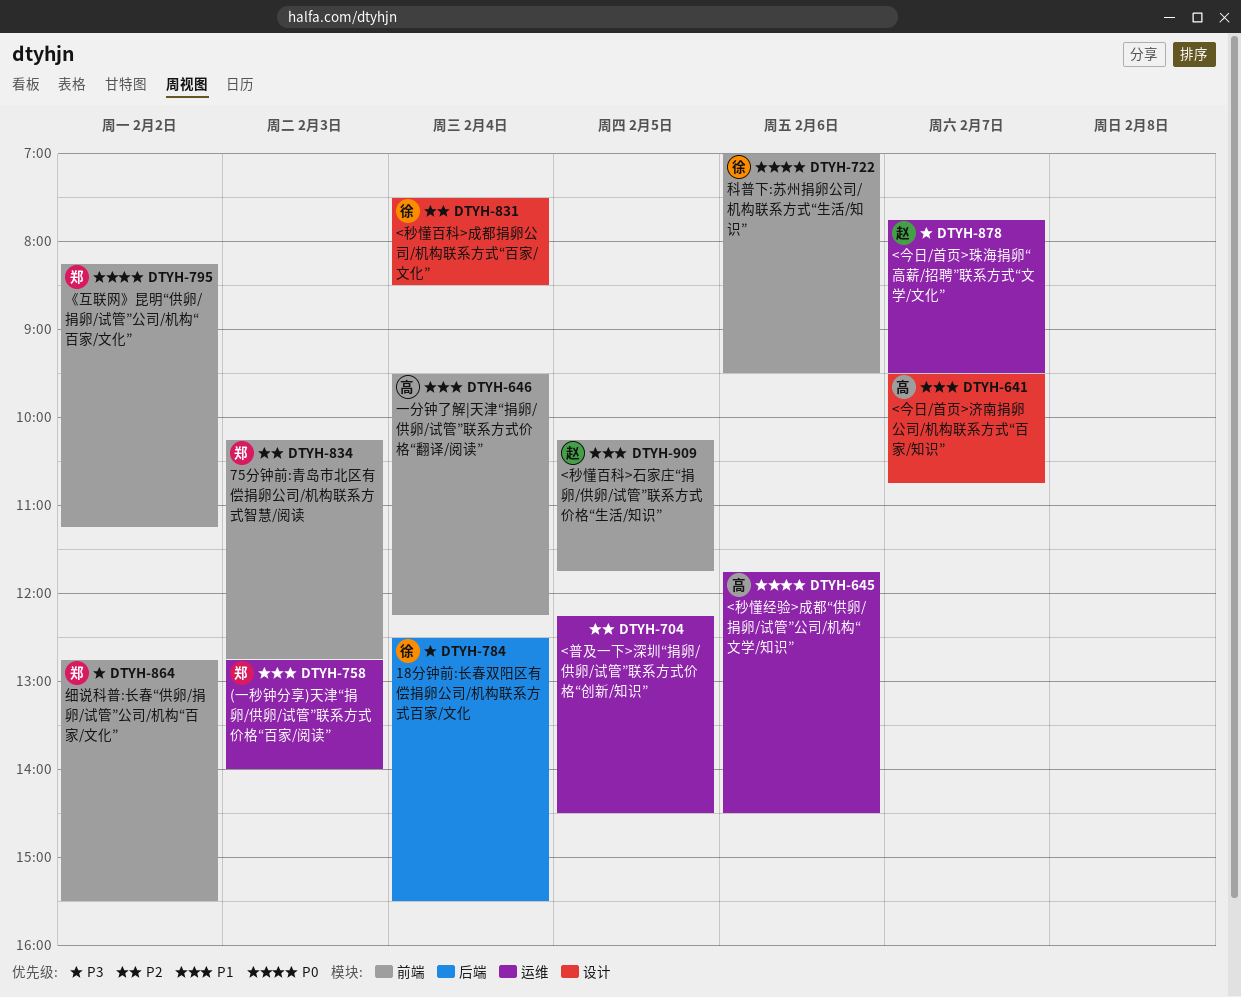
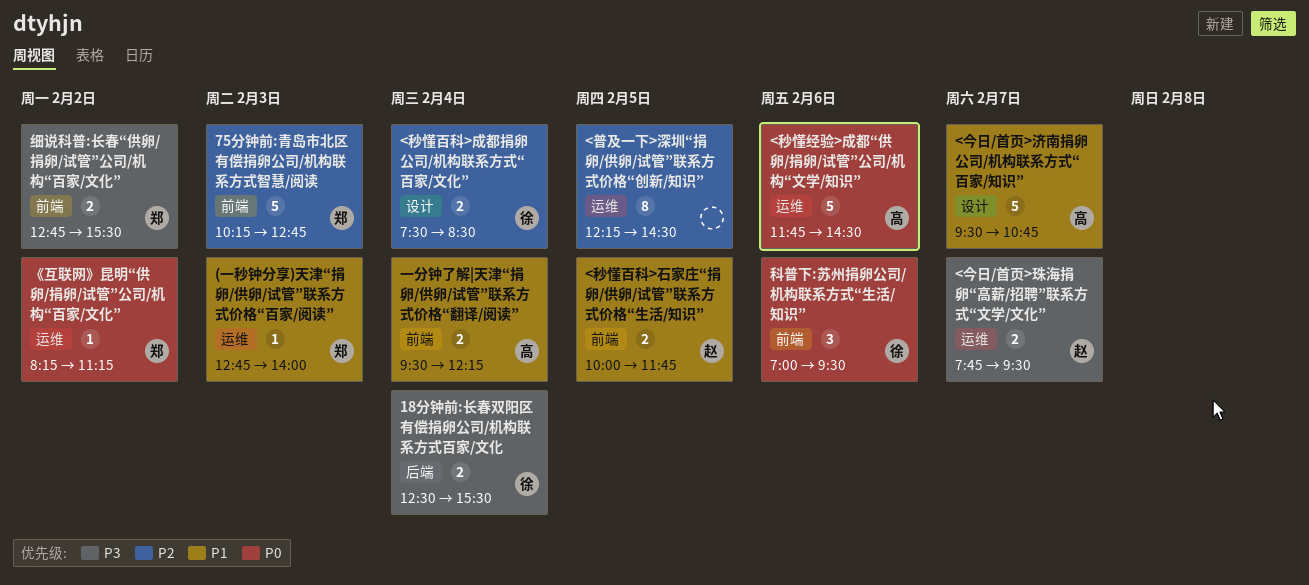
<秒懂百科>石家庄“捐卵/供卵/试管”联系方式价格“生活/知识”, begins: 10:15 -> 10:00
《互联网》昆明“供卵/捐卵/试管”公司/机构“百家/文化”, label: 前端 -> 运维

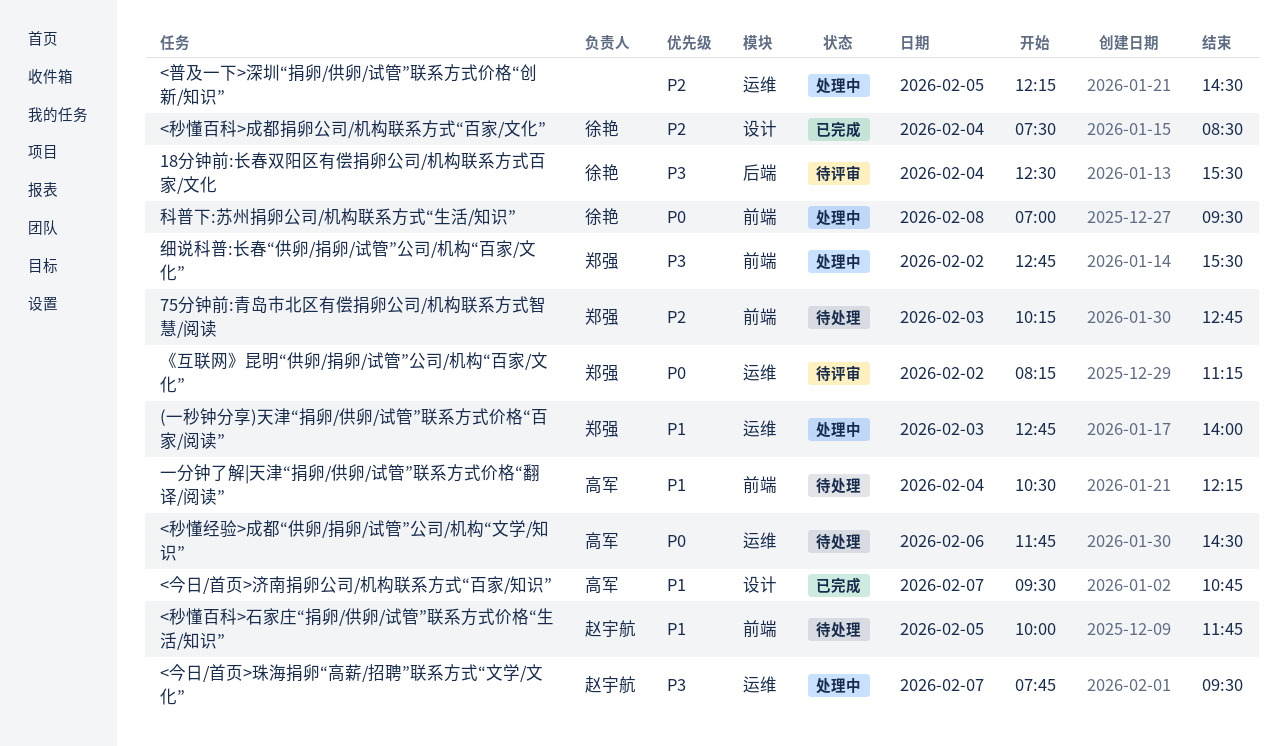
一分钟了解|天津“捐卵/供卵/试管”联系方式价格“翻译/阅读”, begins: 09:30 -> 10:30
科普下:苏州捐卵公司/机构联系方式“生活/知识”, day: Feb 6 -> Feb 8

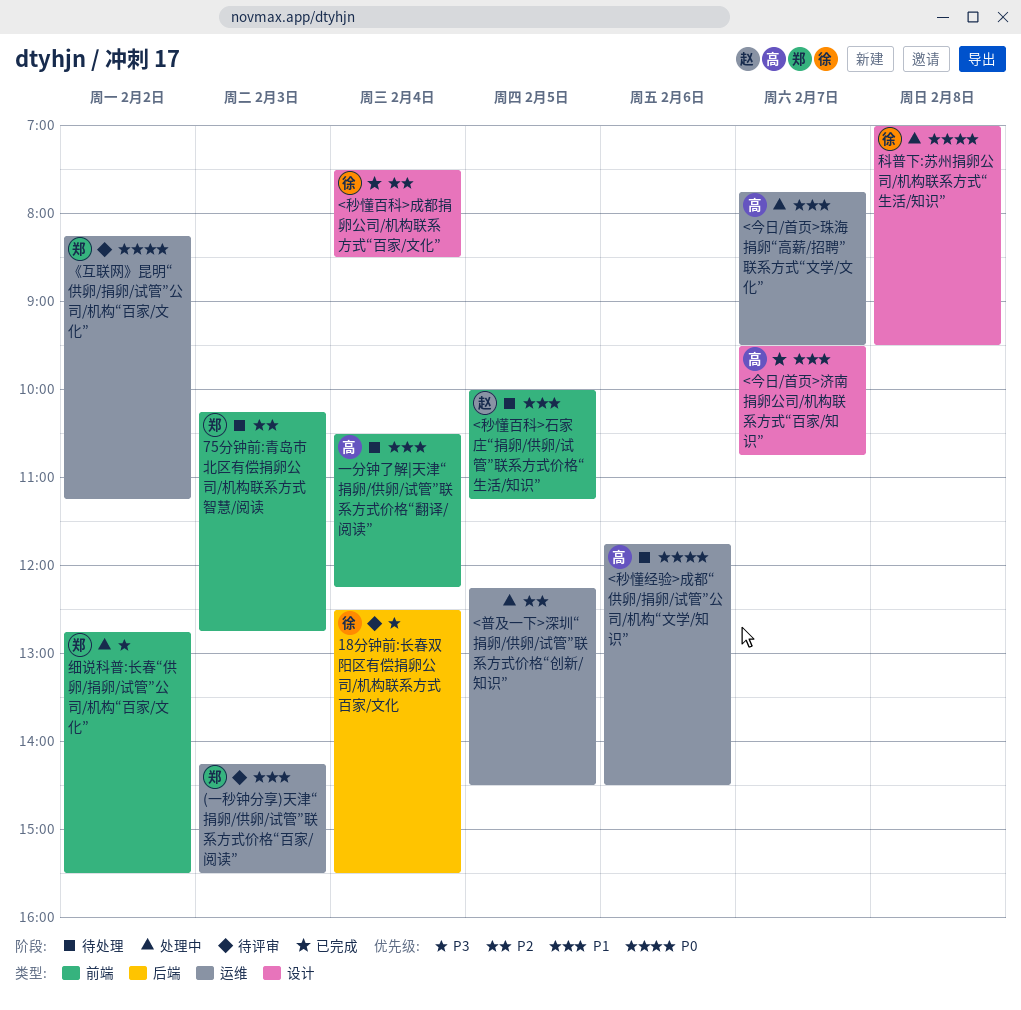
(一秒钟分享)天津“捐卵/供卵/试管”联系方式价格“百家/阅读”, status: 处理中 -> 待评审
(一秒钟分享)天津“捐卵/供卵/试管”联系方式价格“百家/阅读”, begins: 12:45 -> 14:15
(一秒钟分享)天津“捐卵/供卵/试管”联系方式价格“百家/阅读”, ends: 14:00 -> 15:30
<今日/首页>珠海捐卵“高薪/招聘”联系方式“文学/文化”, owner: 赵宇航 -> 高军
<今日/首页>珠海捐卵“高薪/招聘”联系方式“文学/文化”, priority: P3 -> P1
<秒懂百科>石家庄“捐卵/供卵/试管”联系方式价格“生活/知识”, ends: 11:45 -> 11:15
科普下:苏州捐卵公司/机构联系方式“生活/知识”, label: 前端 -> 设计

